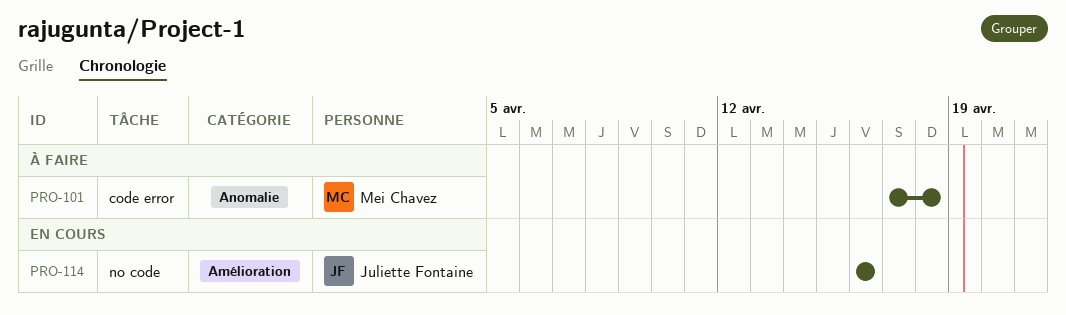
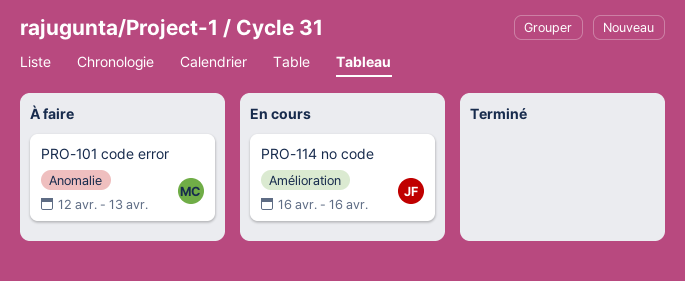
PRO-101, start: Apr 17 -> Apr 12
PRO-101, due: Apr 18 -> Apr 13

